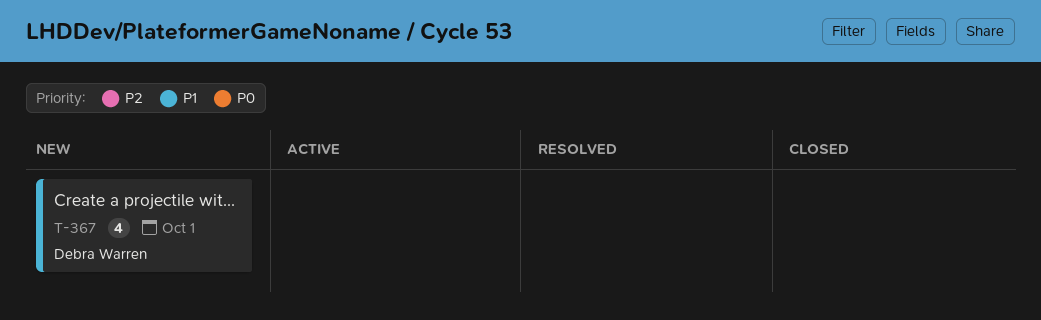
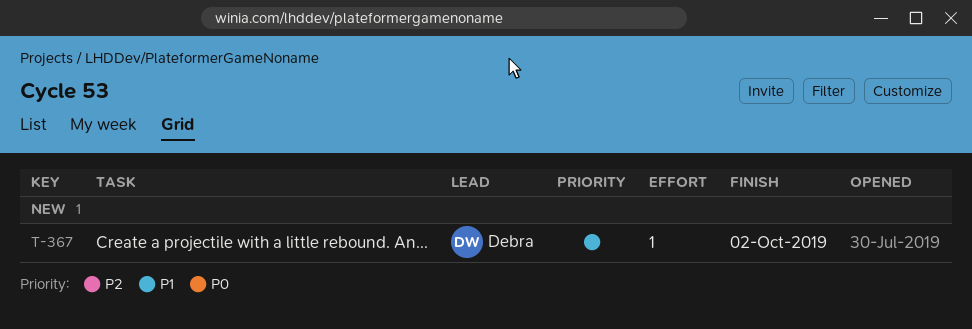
T-367, estimate: 4 -> 1
T-367, due: Oct 1 -> Oct 2

